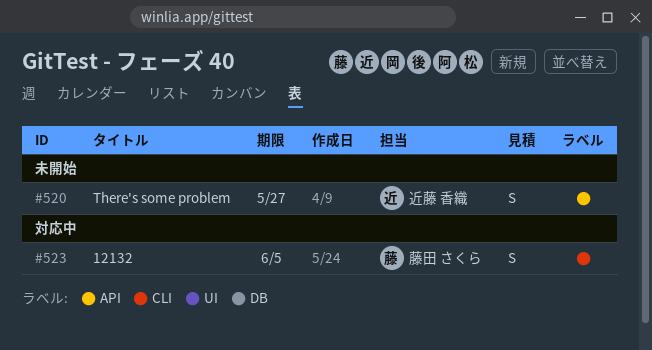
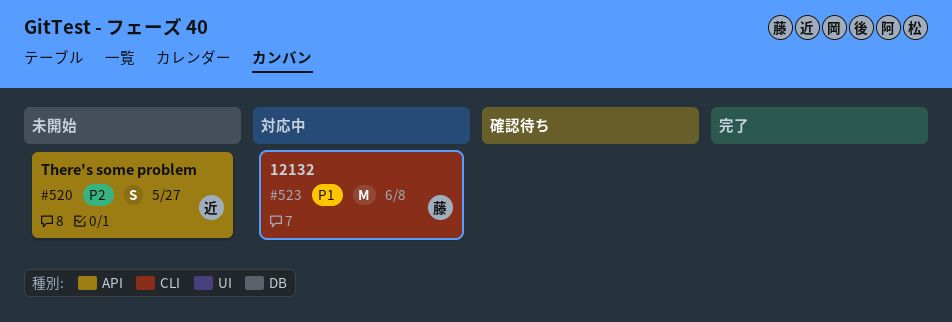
#523, estimate: S -> M
#523, due: Jun 5 -> Jun 8

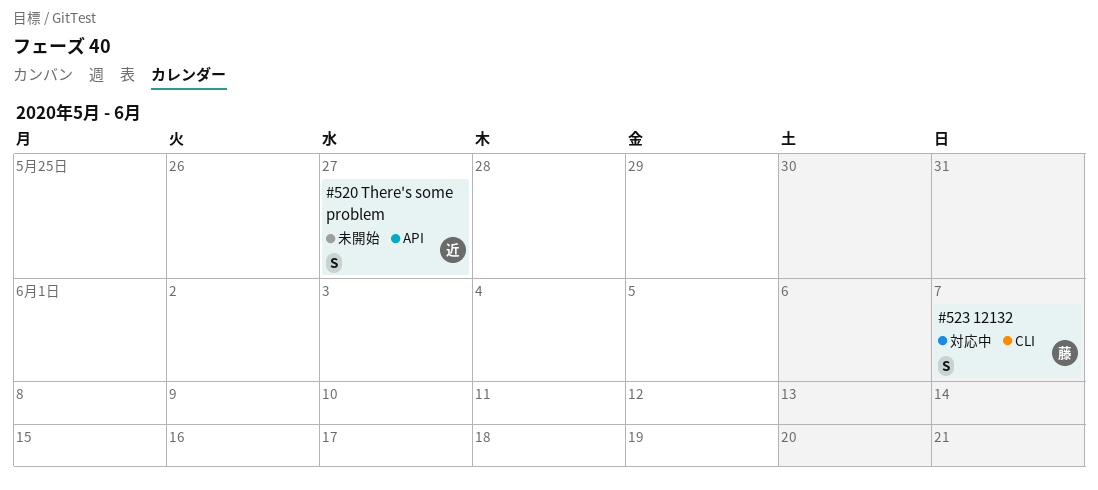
#523, estimate: M -> S
#523, due: Jun 8 -> Jun 7

